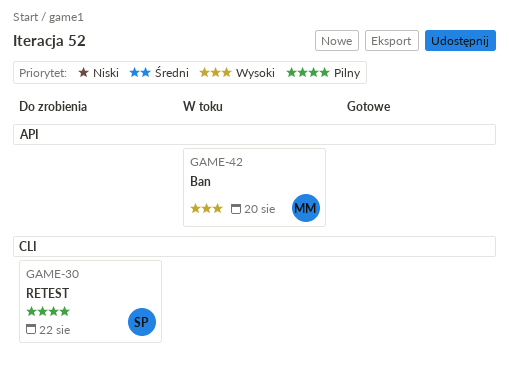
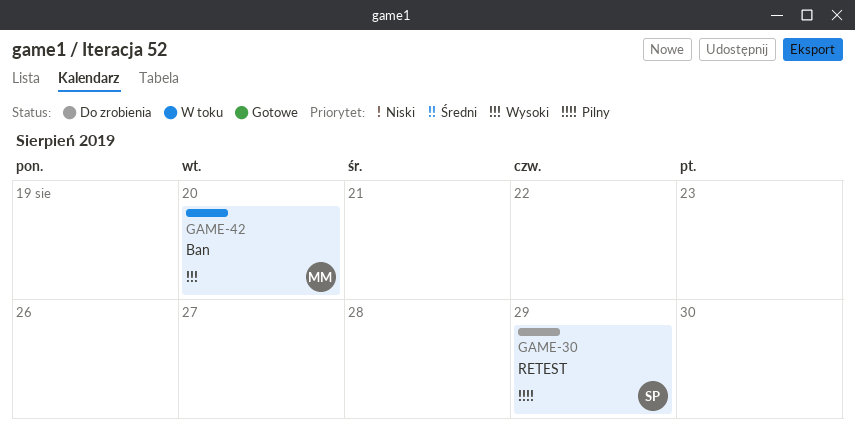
GAME-30, due: Aug 22 -> Aug 29

